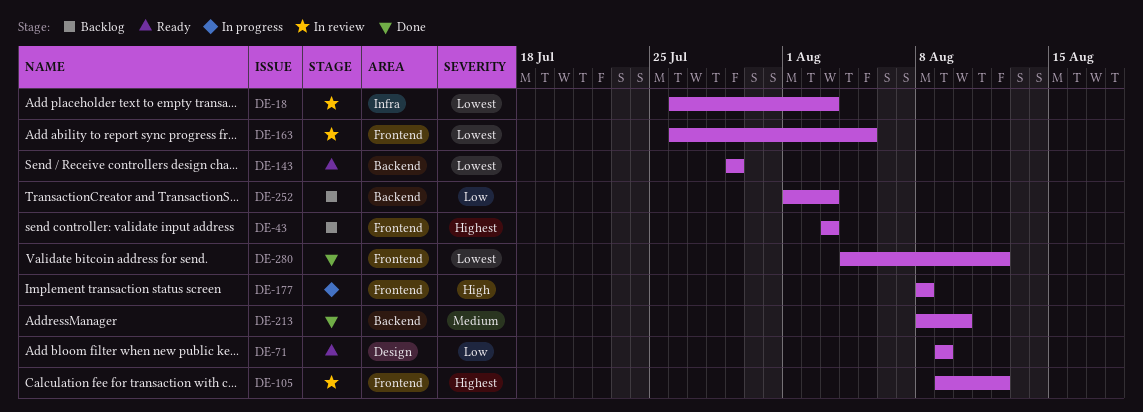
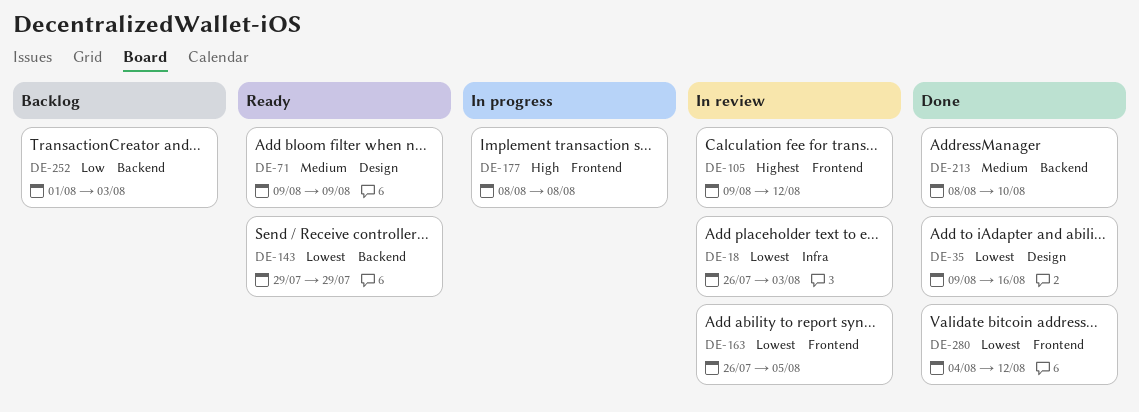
DE-35: none -> present
DE-43: present -> none
DE-71, priority: Low -> Medium

